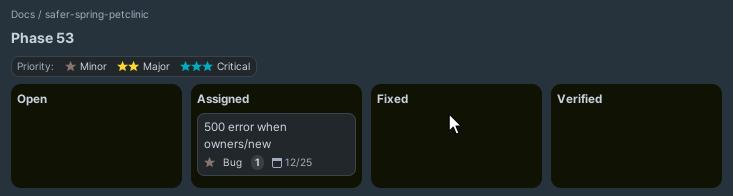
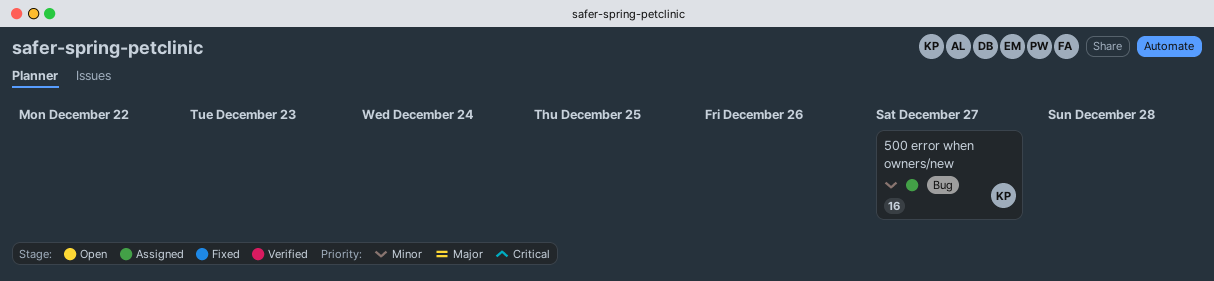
500 error when owners/new, estimate: 1 -> 16
500 error when owners/new, due: Dec 25 -> Dec 27

